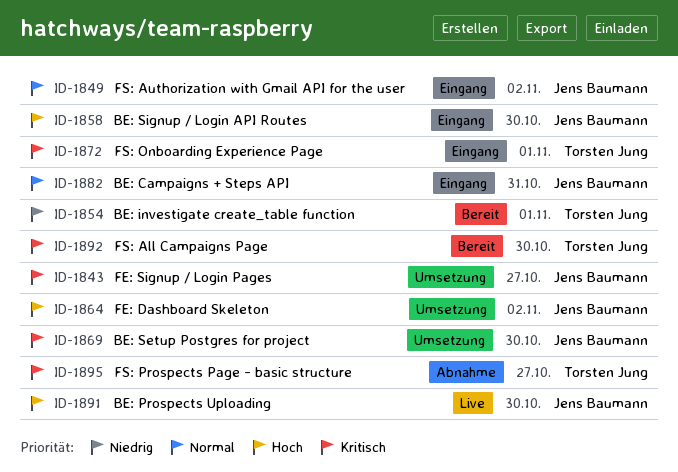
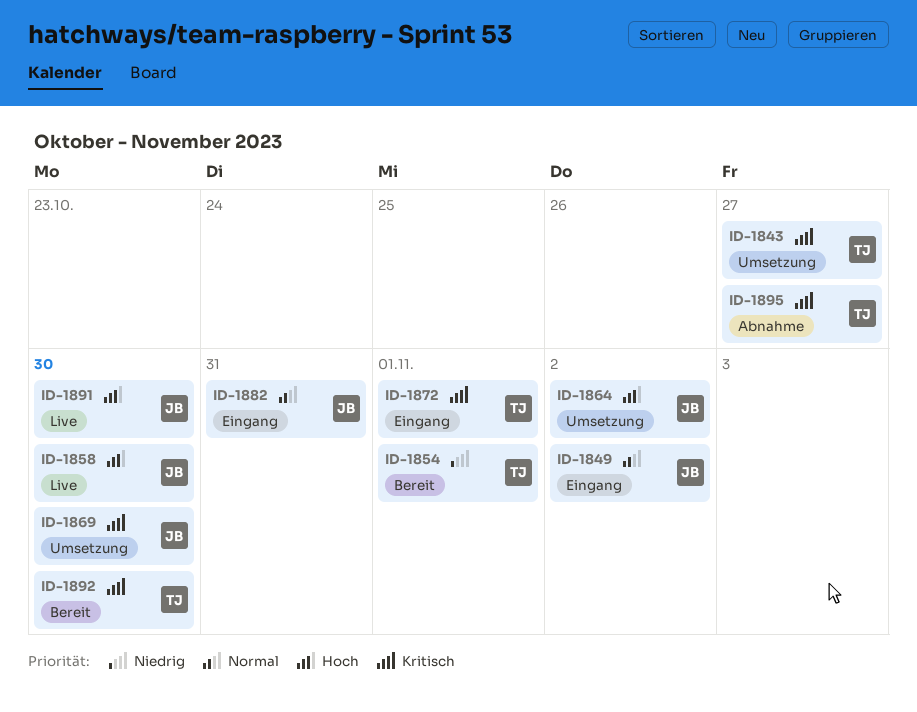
ID-1843, owner: Jens Baumann -> Torsten Jung
ID-1858, status: Eingang -> Live

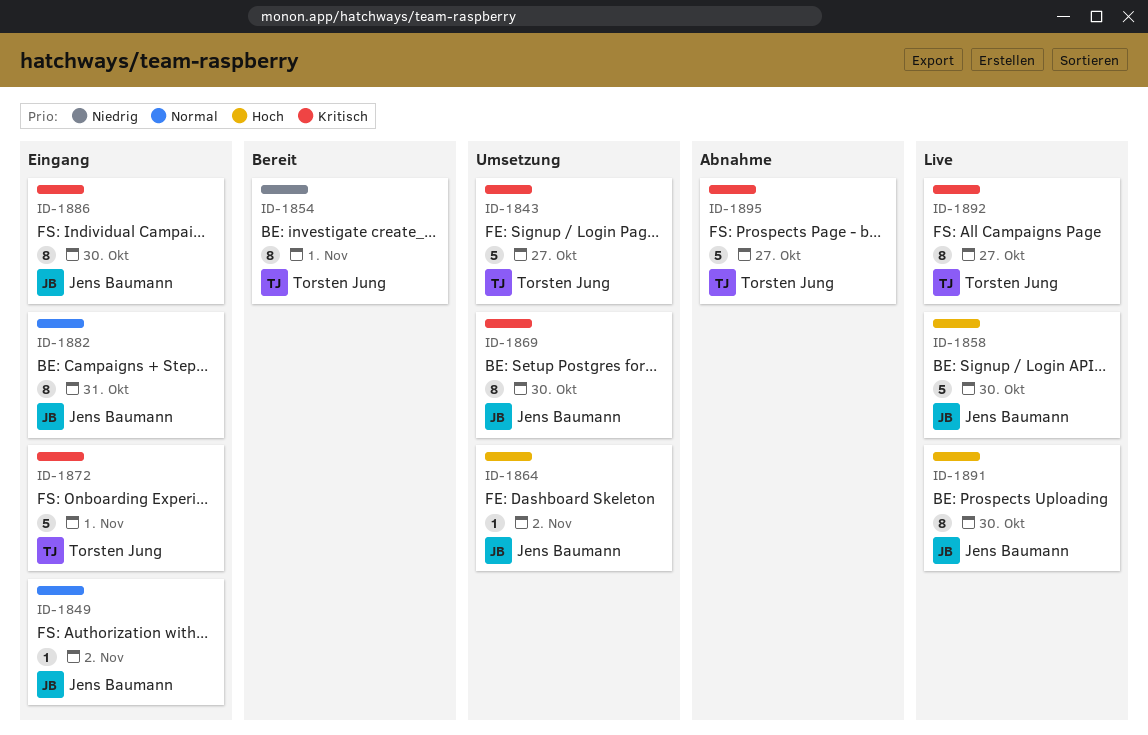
ID-1886: none -> present
ID-1892, status: Bereit -> Live
ID-1892, due: Oct 30 -> Oct 27

